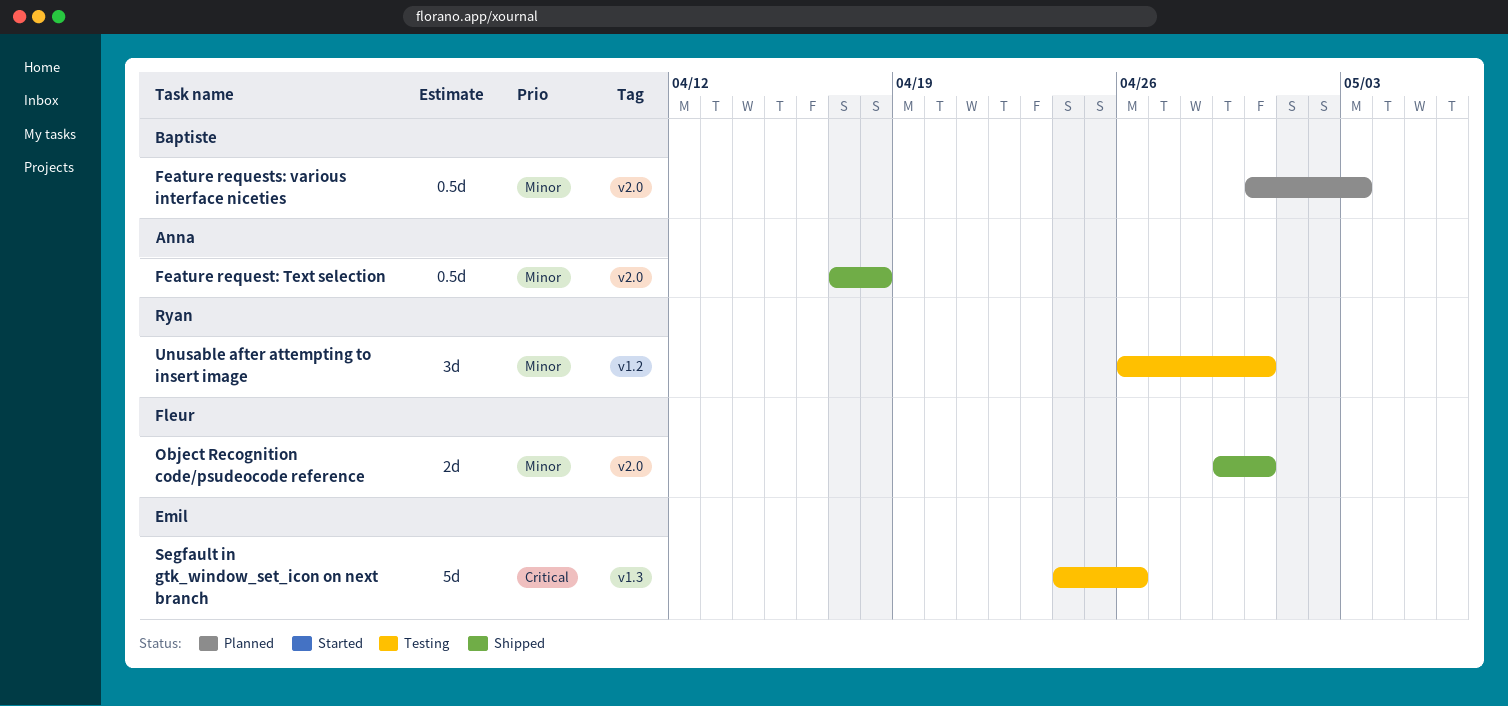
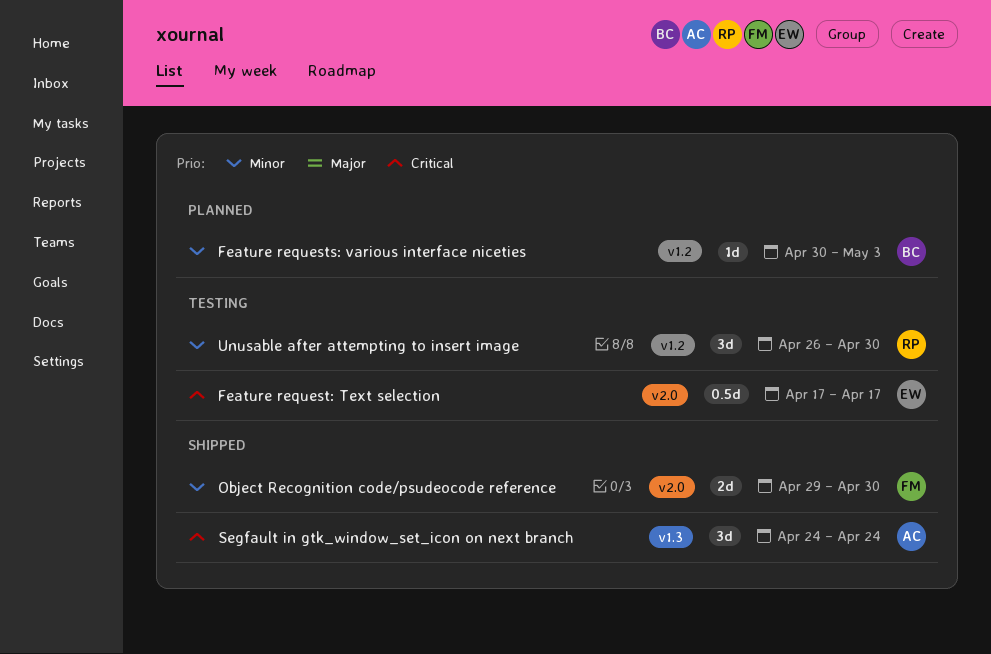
Feature request: Text selection, status: Shipped -> Testing
Feature request: Text selection, owner: Anna -> Emil
Feature request: Text selection, priority: Minor -> Critical
Feature request: Text selection, due: Apr 18 -> Apr 17
Feature requests: various interface niceties, label: v2.0 -> v1.2
Feature requests: various interface niceties, estimate: 0.5d -> 1d
Segfault in gtk_window_set_icon on next branch, status: Testing -> Shipped
Segfault in gtk_window_set_icon on next branch, owner: Emil -> Anna
Segfault in gtk_window_set_icon on next branch, estimate: 5d -> 3d
Segfault in gtk_window_set_icon on next branch, due: Apr 26 -> Apr 24

